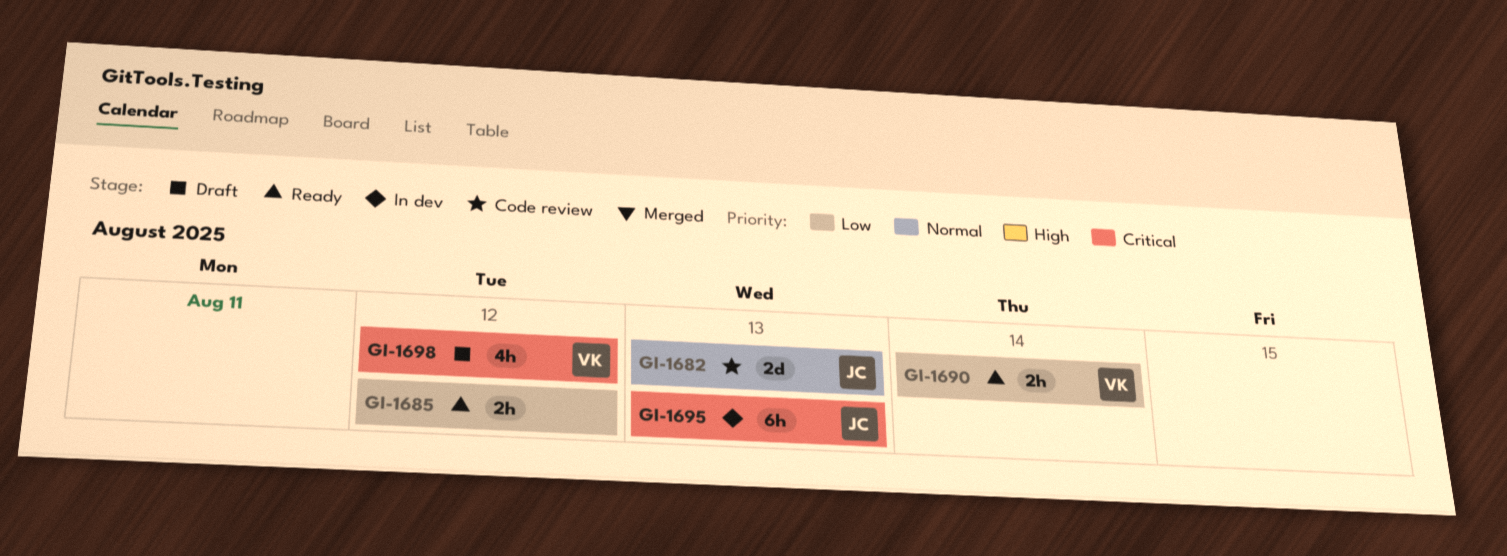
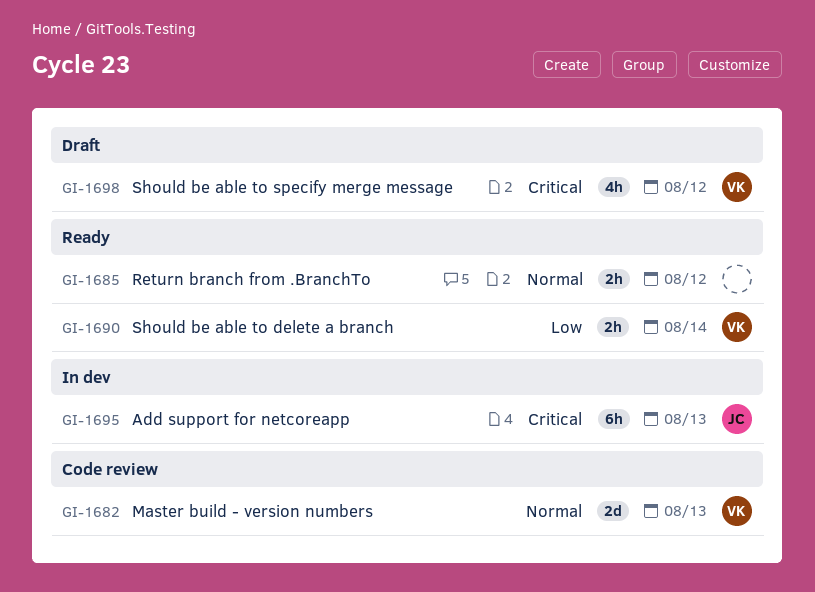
GI-1682, owner: JC -> VK
GI-1685, priority: Low -> Normal

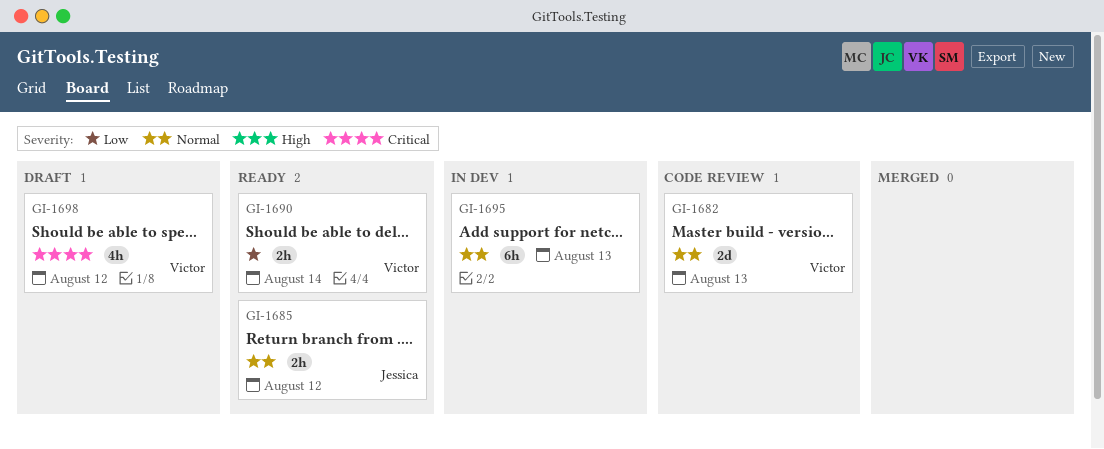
GI-1685, owner: none -> Jessica
GI-1695, owner: Jessica -> none
GI-1695, priority: Critical -> Normal

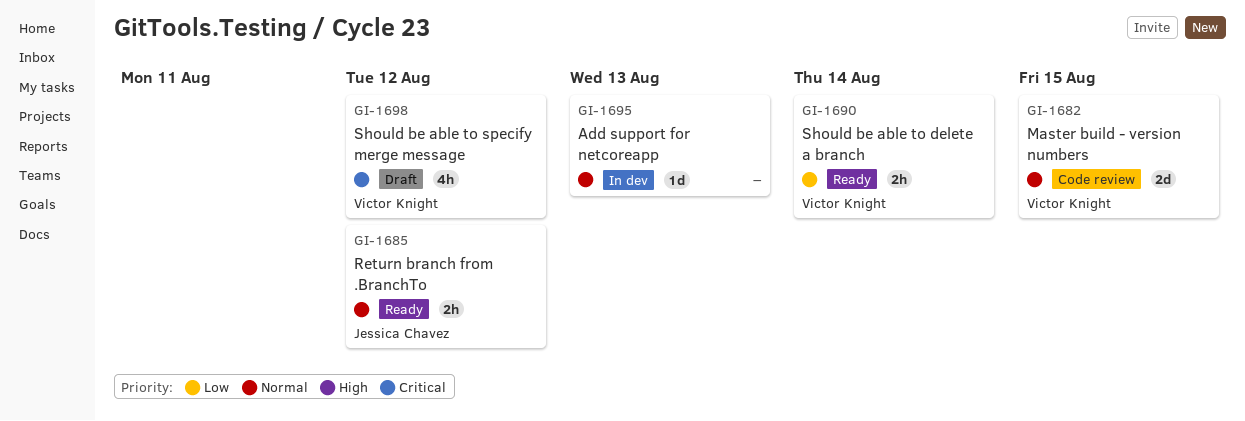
GI-1682, due: Aug 13 -> Aug 15
GI-1695, estimate: 6h -> 1d

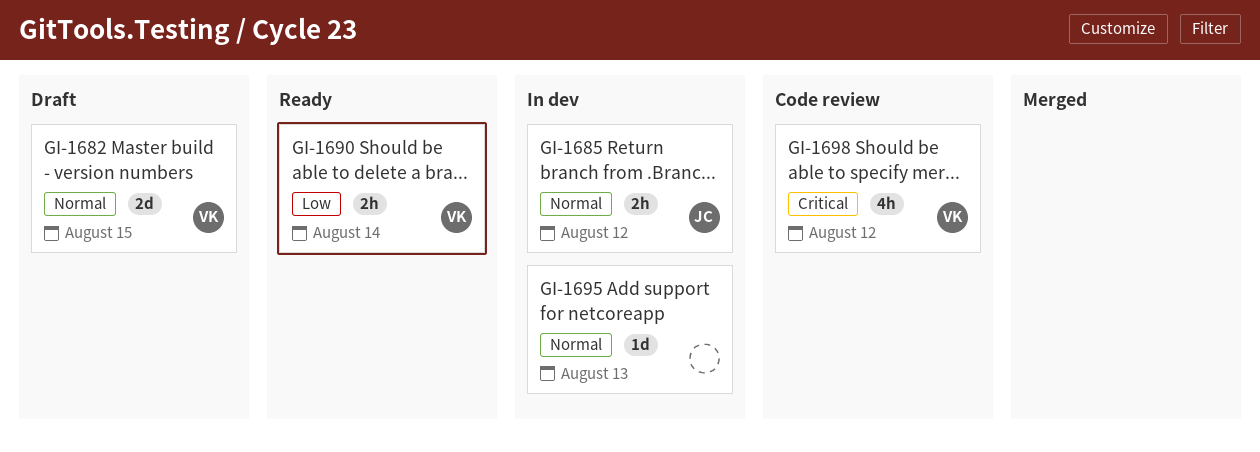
GI-1682, status: Code review -> Draft
GI-1685, status: Ready -> In dev
GI-1698, status: Draft -> Code review

